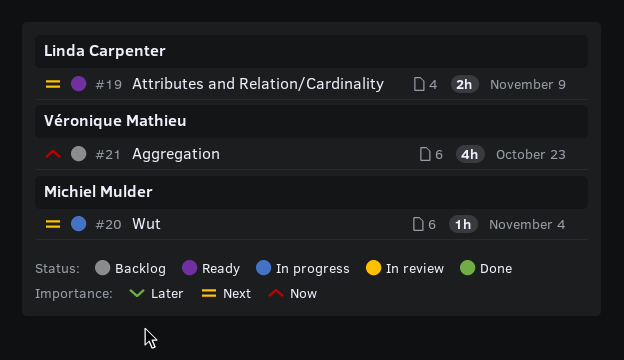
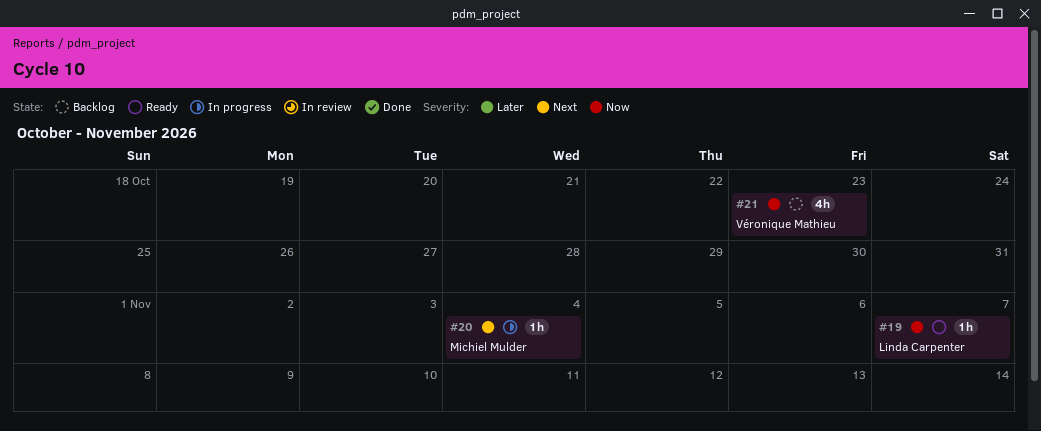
#19, priority: Next -> Now
#19, estimate: 2h -> 1h
#19, due: Nov 9 -> Nov 7

